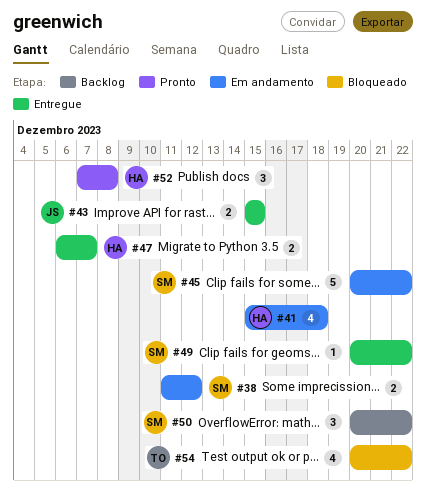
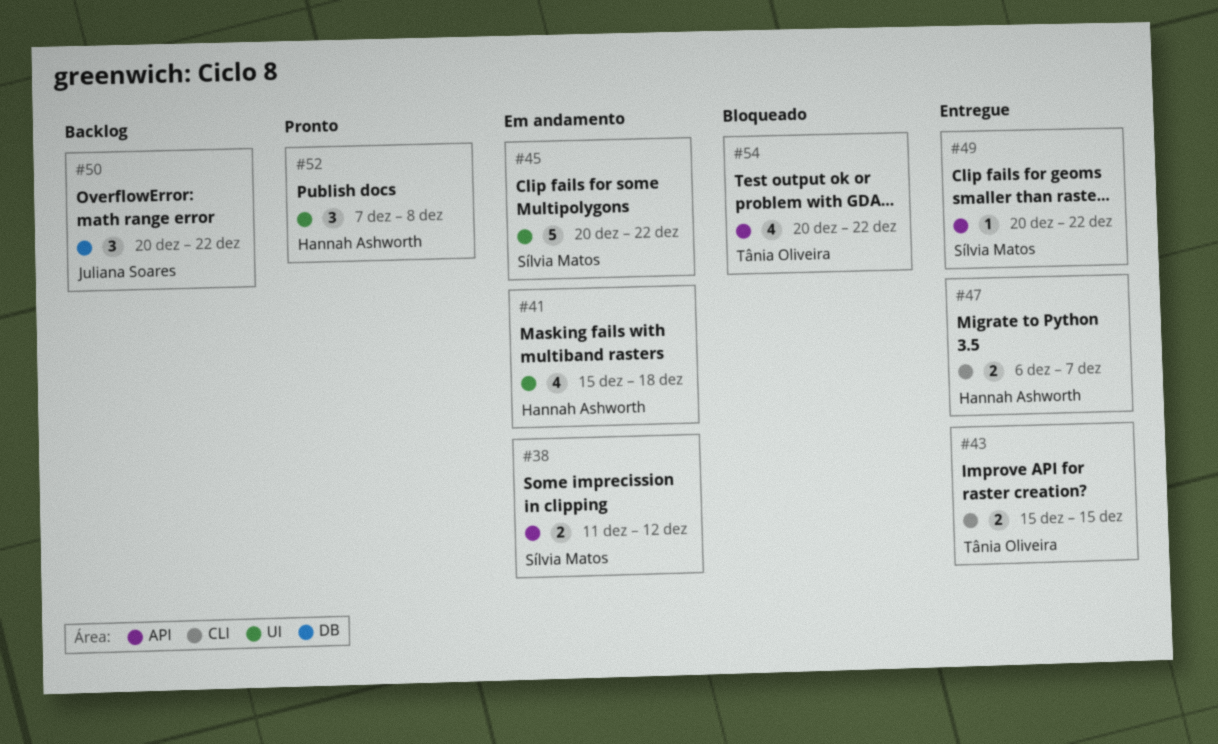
#43, owner: Juliana Soares -> Tânia Oliveira
#50, owner: Sílvia Matos -> Juliana Soares

